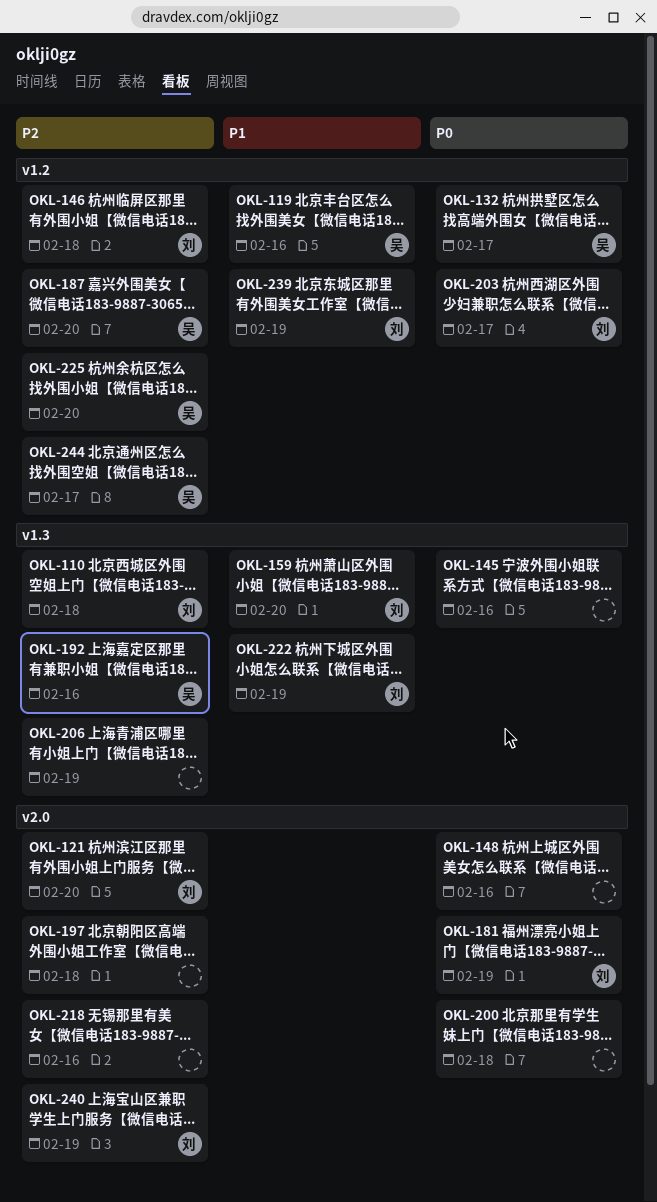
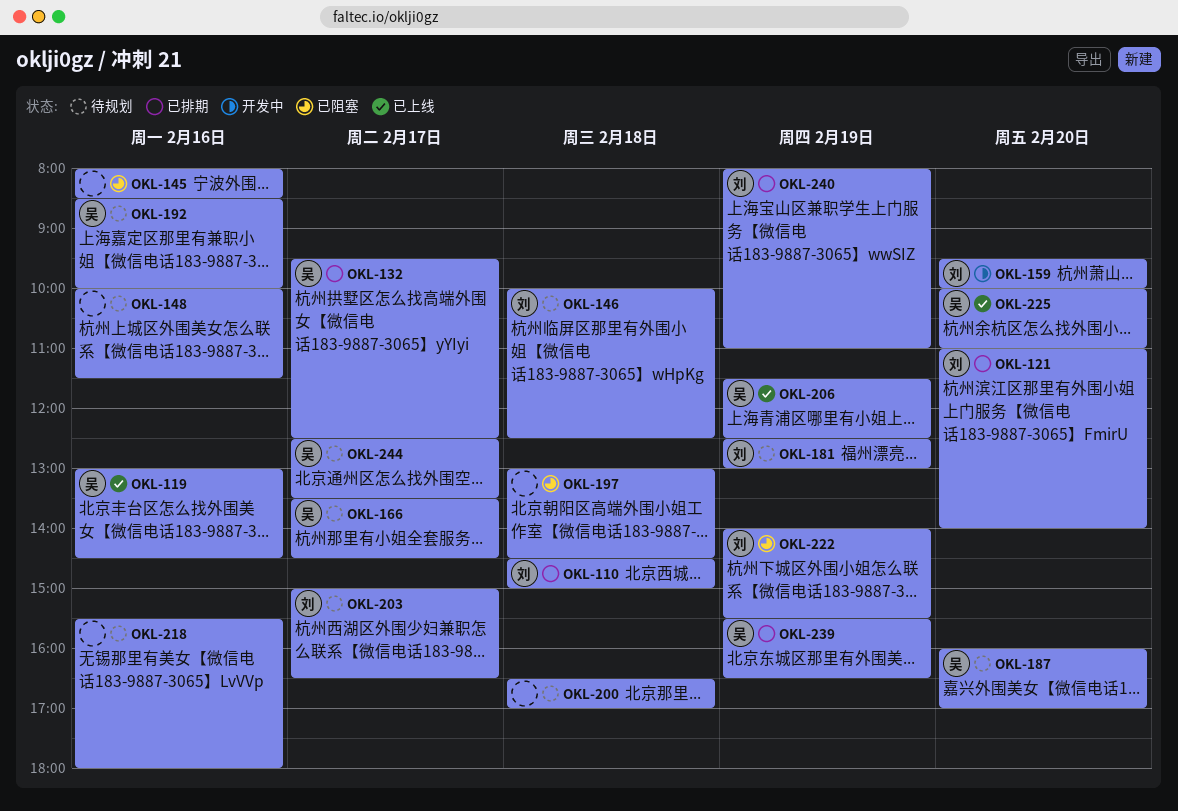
OKL-166: none -> present
OKL-206, owner: none -> 吴
OKL-239, owner: 刘 -> 吴

